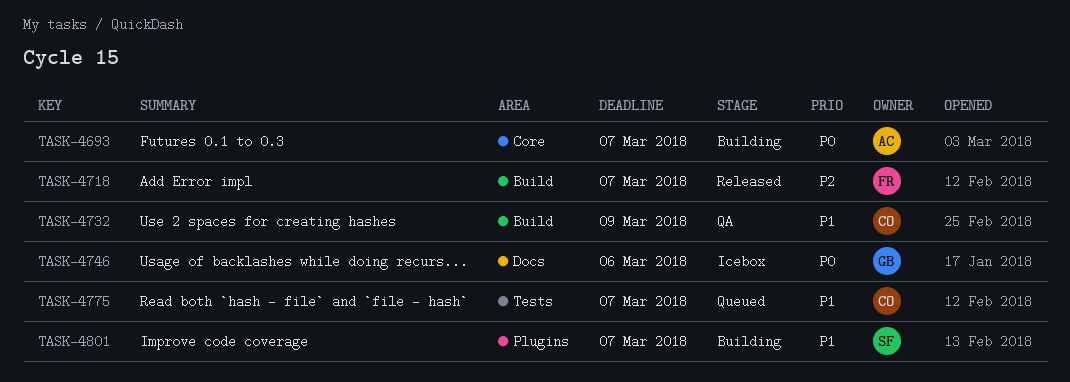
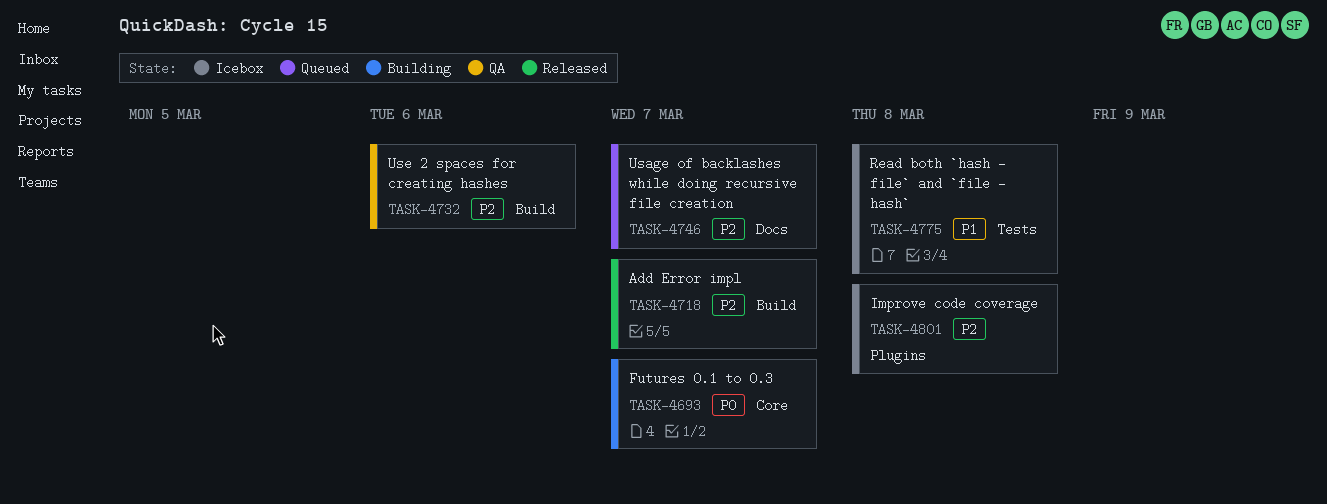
TASK-4732, priority: P1 -> P2
TASK-4732, due: Mar 9 -> Mar 6
TASK-4746, status: Icebox -> Queued
TASK-4746, priority: P0 -> P2
TASK-4746, due: Mar 6 -> Mar 7
TASK-4775, status: Queued -> Icebox
TASK-4775, due: Mar 7 -> Mar 8
TASK-4801, status: Building -> Icebox
TASK-4801, priority: P1 -> P2
TASK-4801, due: Mar 7 -> Mar 8

